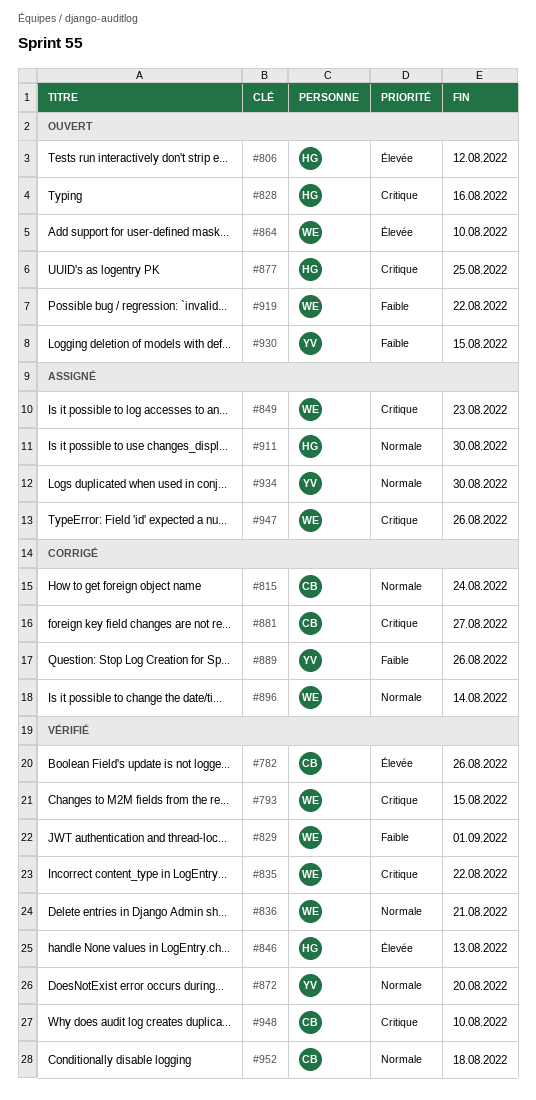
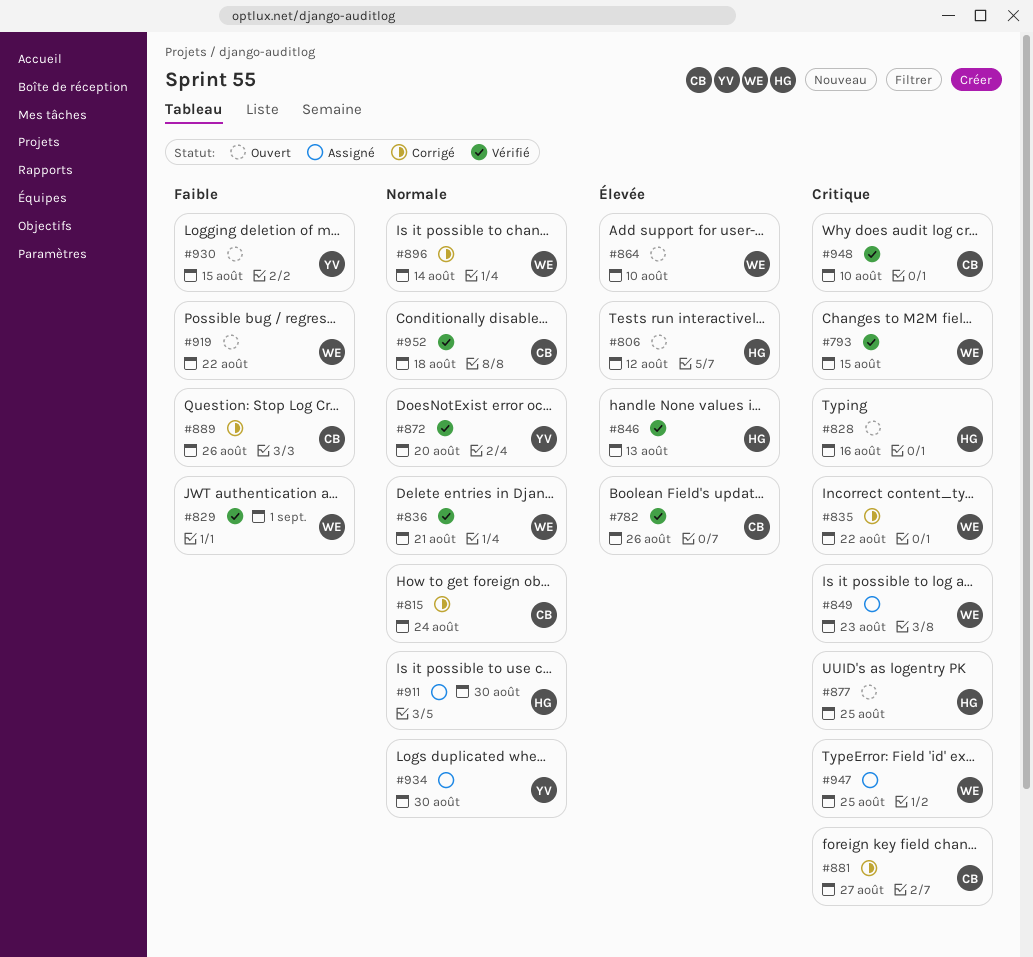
#835, status: Vérifié -> Corrigé
#889, owner: YV -> CB
#947, due: Aug 26 -> Aug 25

